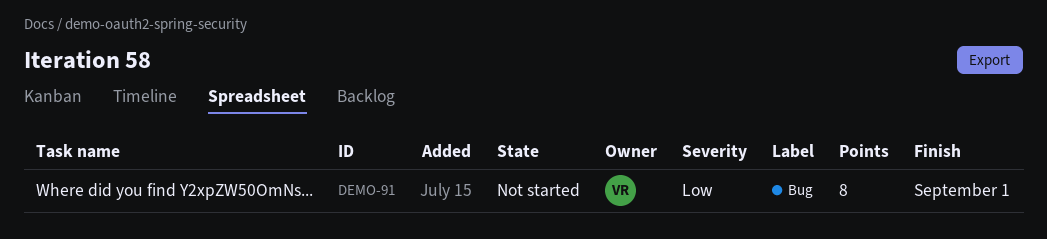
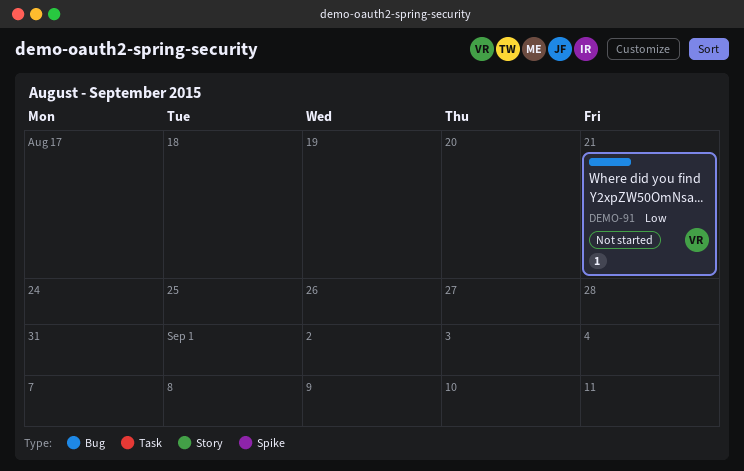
DEMO-91, estimate: 8 -> 1
DEMO-91, due: Sep 1 -> Aug 21

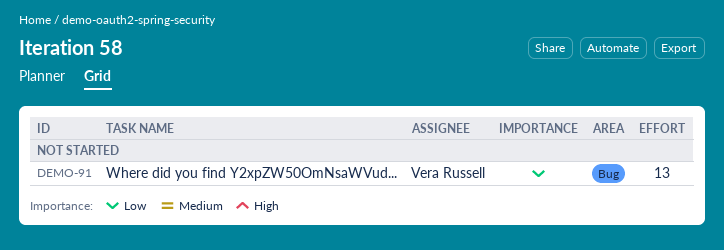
DEMO-91, estimate: 1 -> 13

